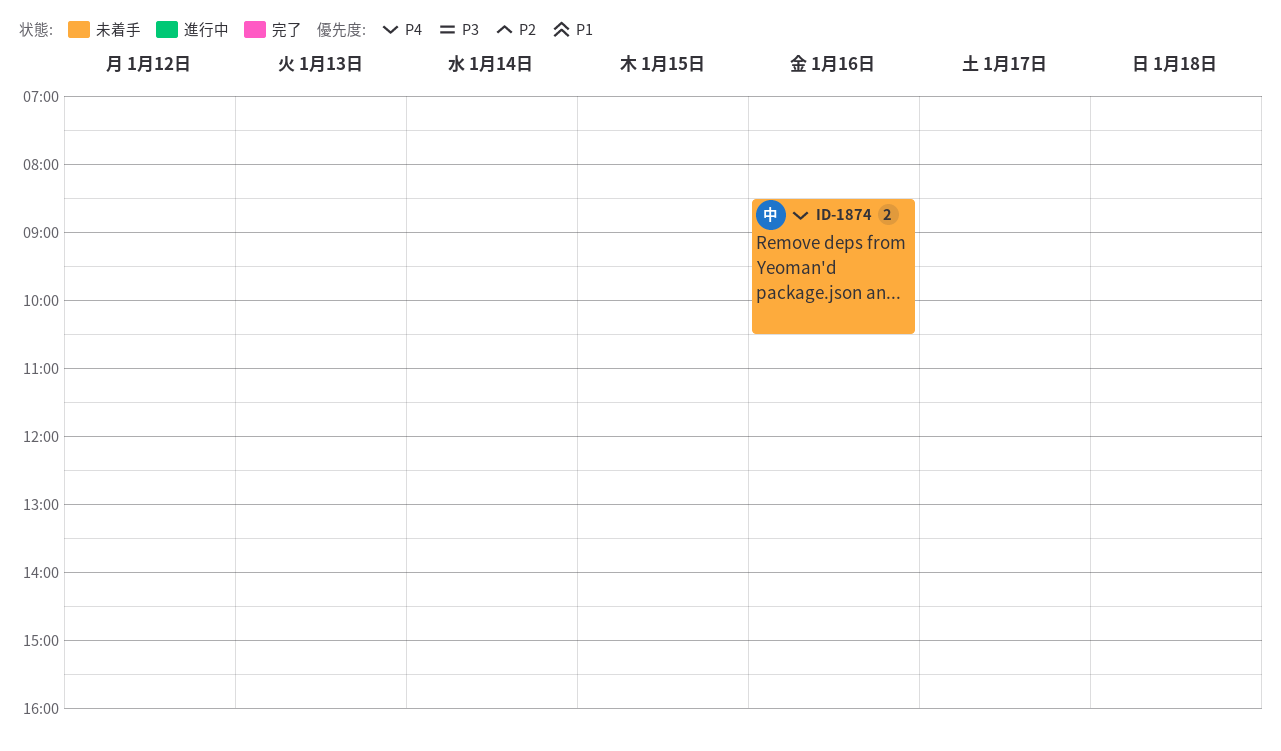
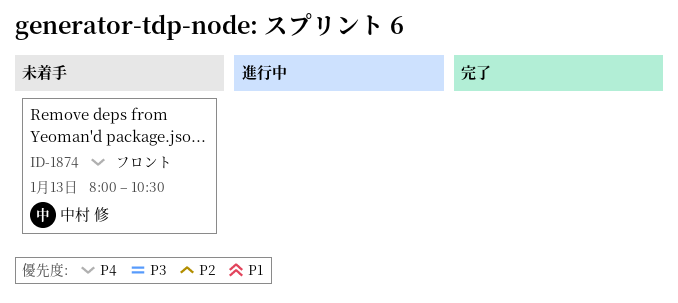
ID-1874, day: Jan 16 -> Jan 13
ID-1874, begins: 08:30 -> 08:00

